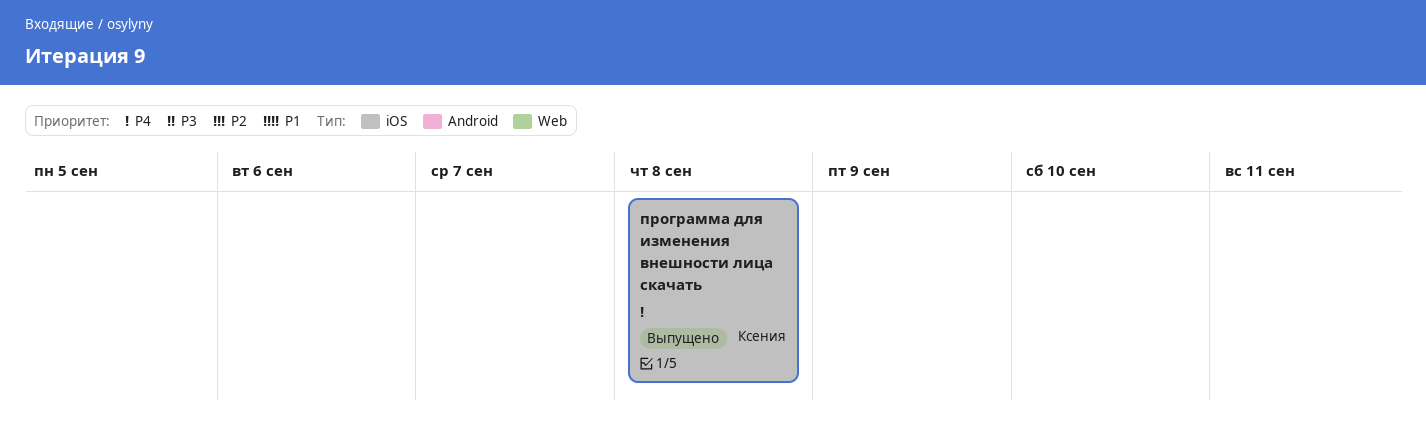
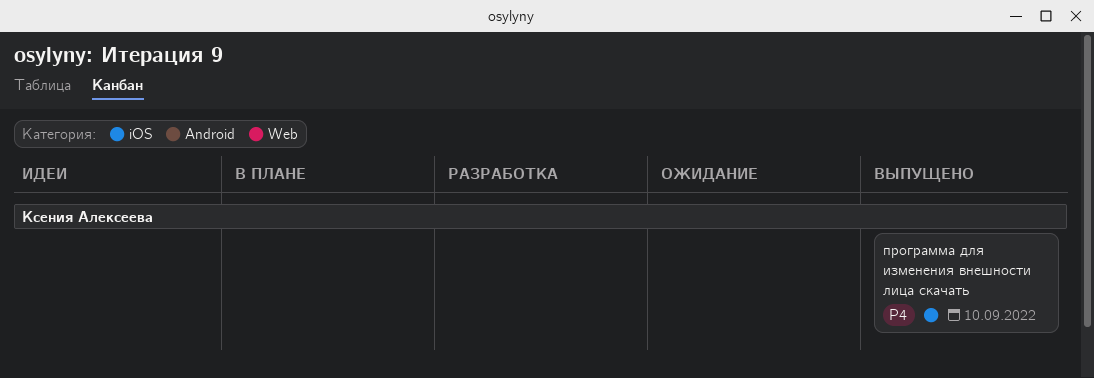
программа для изменения внешности лица скачать, due: Sep 8 -> Sep 10

